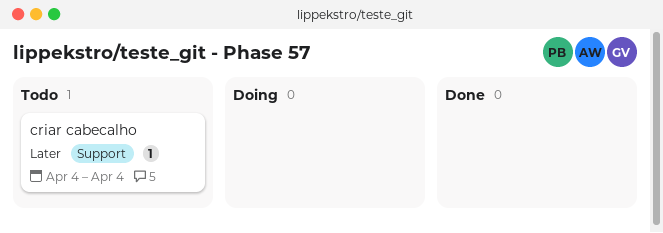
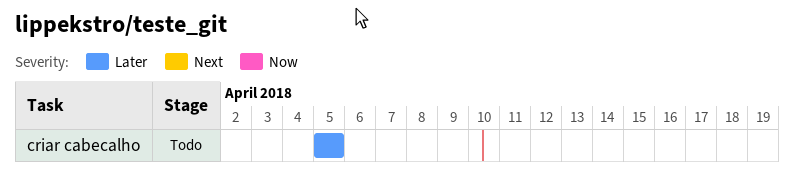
criar cabecalho, start: Apr 4 -> Apr 5
criar cabecalho, due: Apr 4 -> Apr 5

